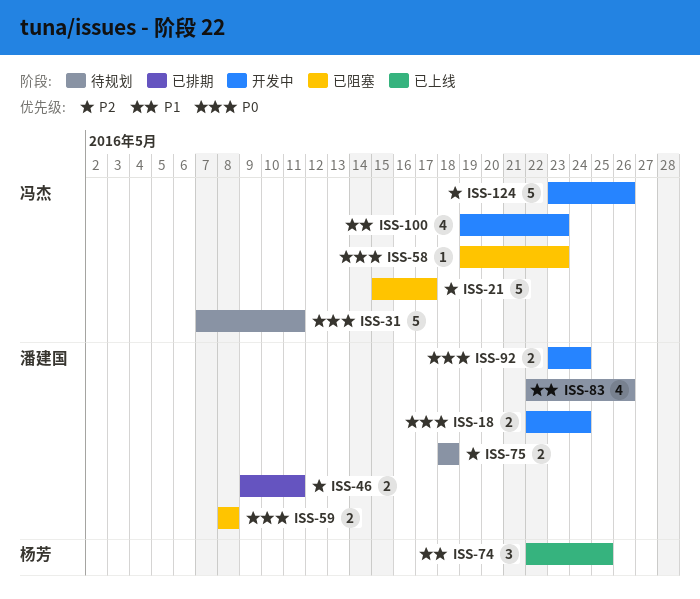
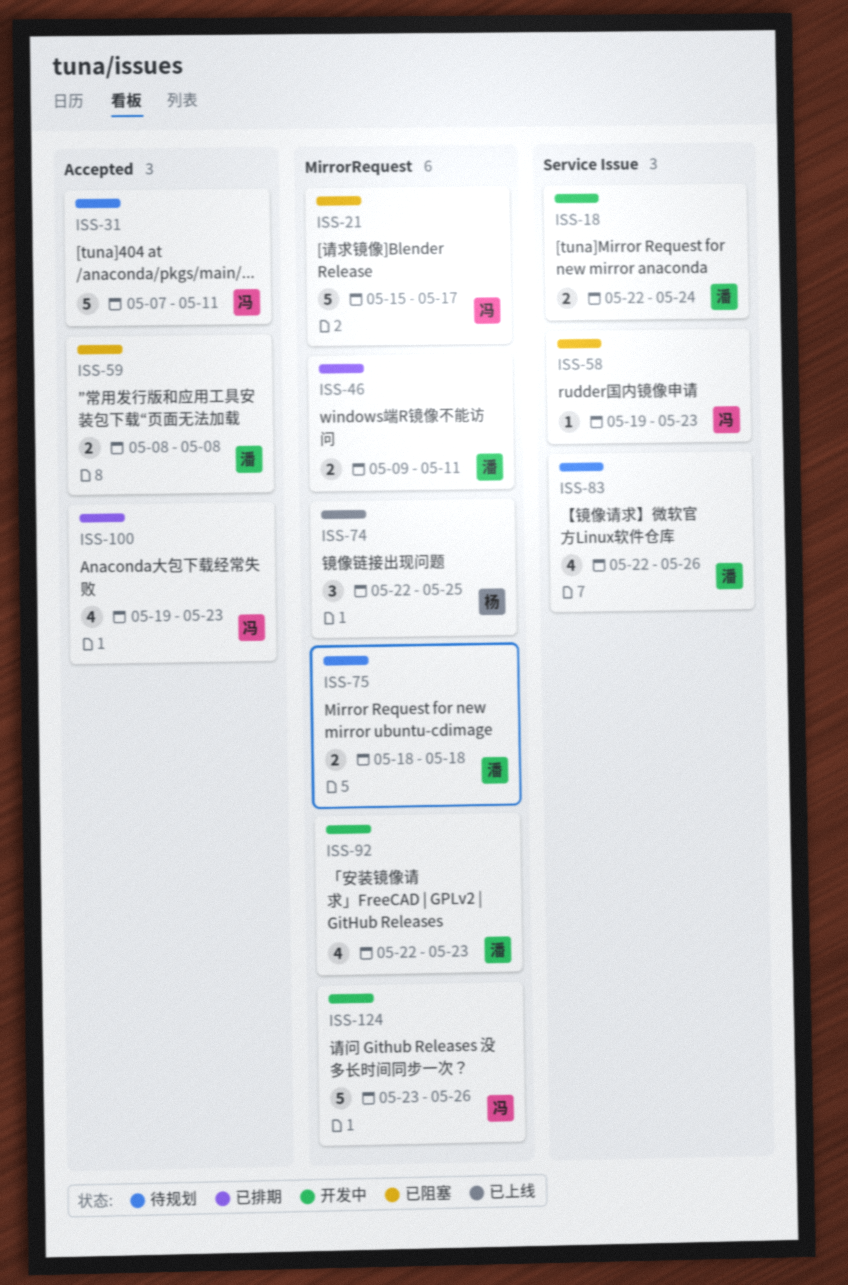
ISS-92, estimate: 2 -> 4
ISS-92, start: May 23 -> May 22
ISS-92, due: May 24 -> May 23
ISS-100, status: 开发中 -> 已排期

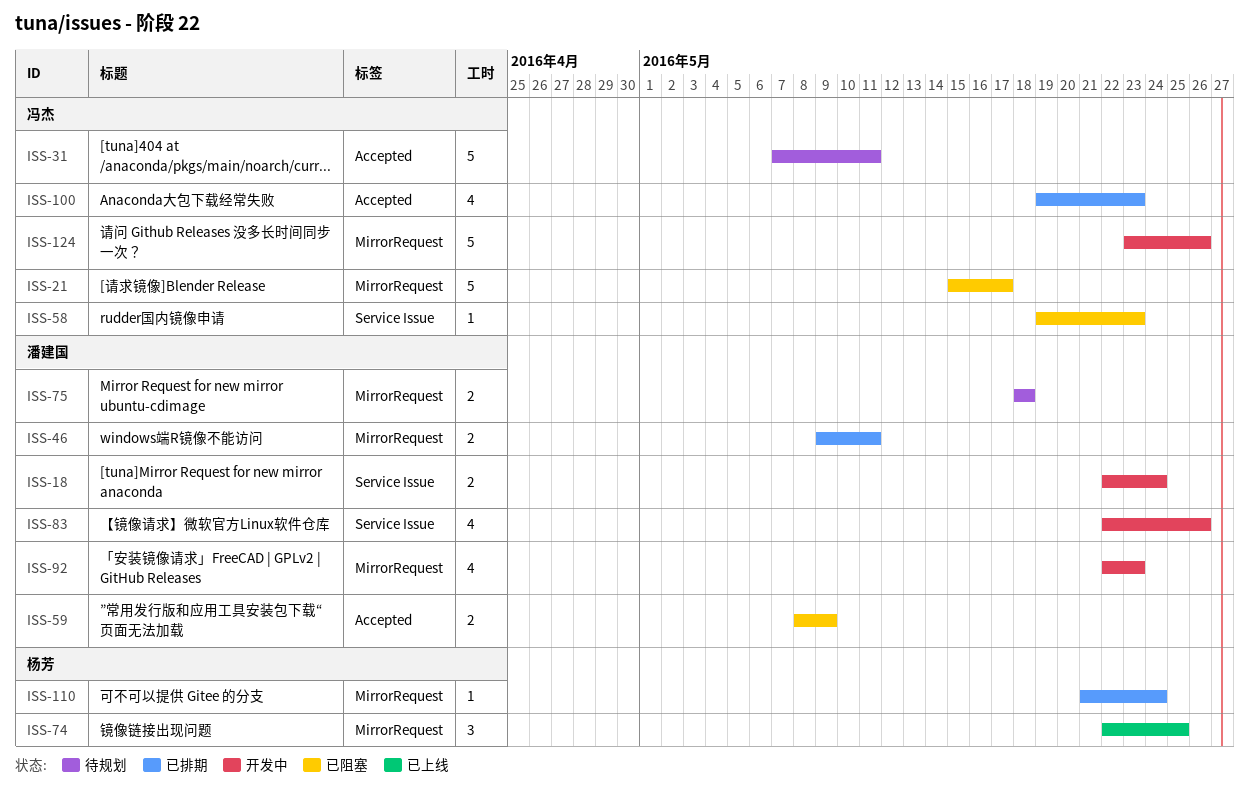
ISS-59, due: May 8 -> May 9
ISS-83, status: 待规划 -> 开发中
ISS-110: none -> present

